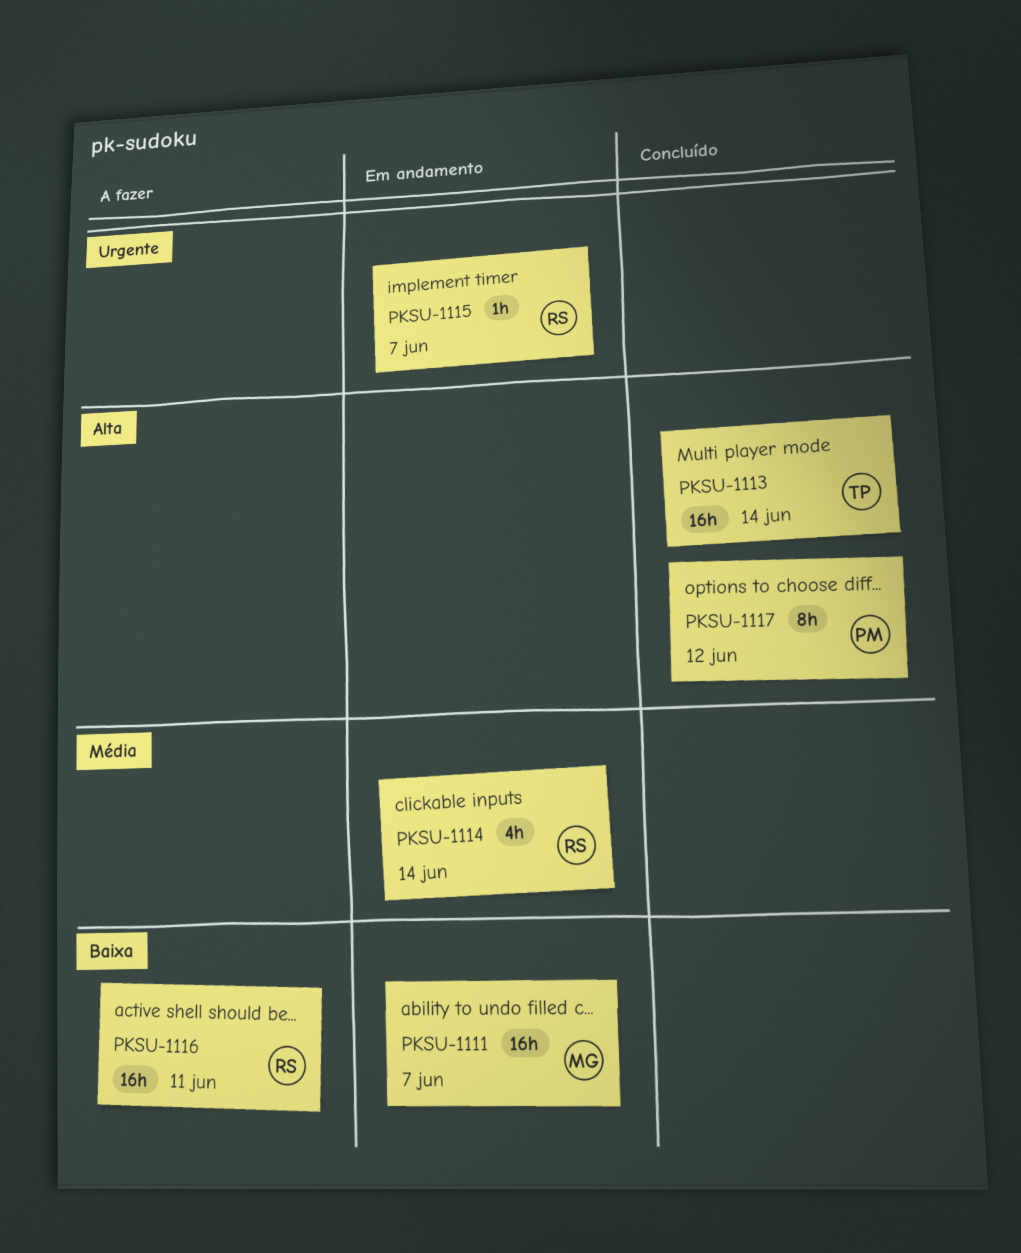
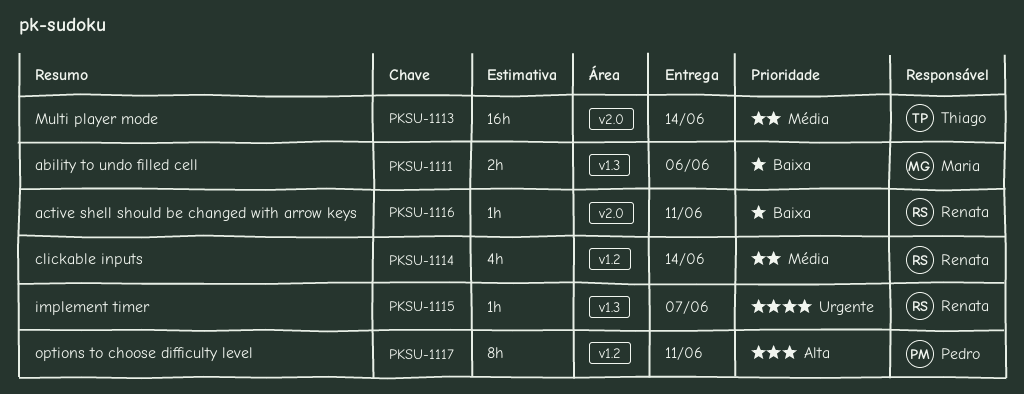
PKSU-1111, estimate: 16h -> 2h
PKSU-1111, due: Jun 7 -> Jun 6
PKSU-1113, priority: Alta -> Média
PKSU-1116, estimate: 16h -> 1h
PKSU-1117, due: Jun 12 -> Jun 11

